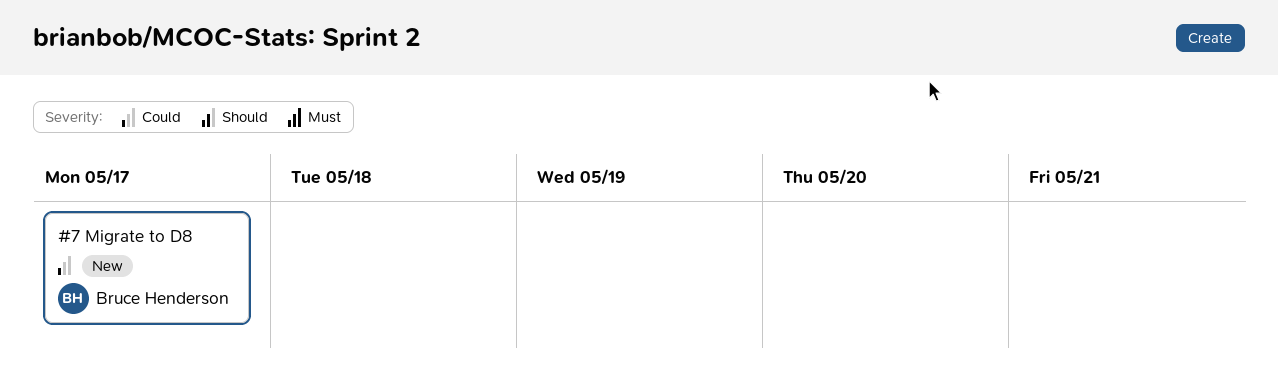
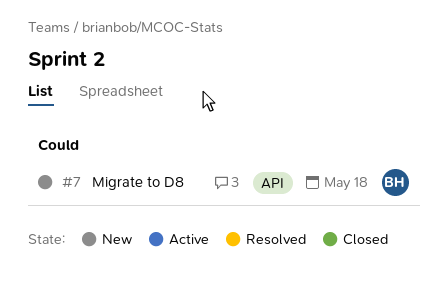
#7, due: May 17 -> May 18

